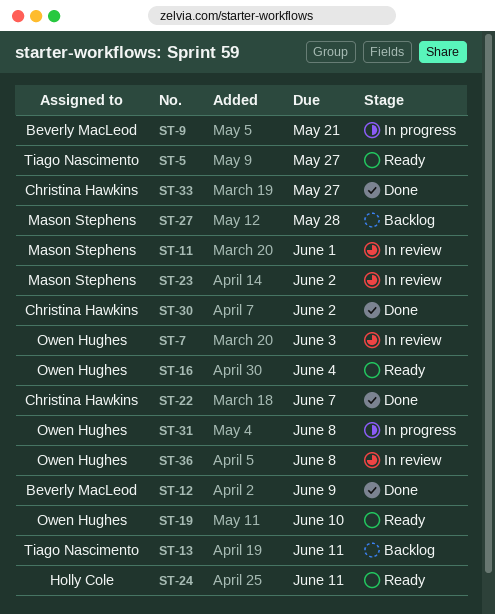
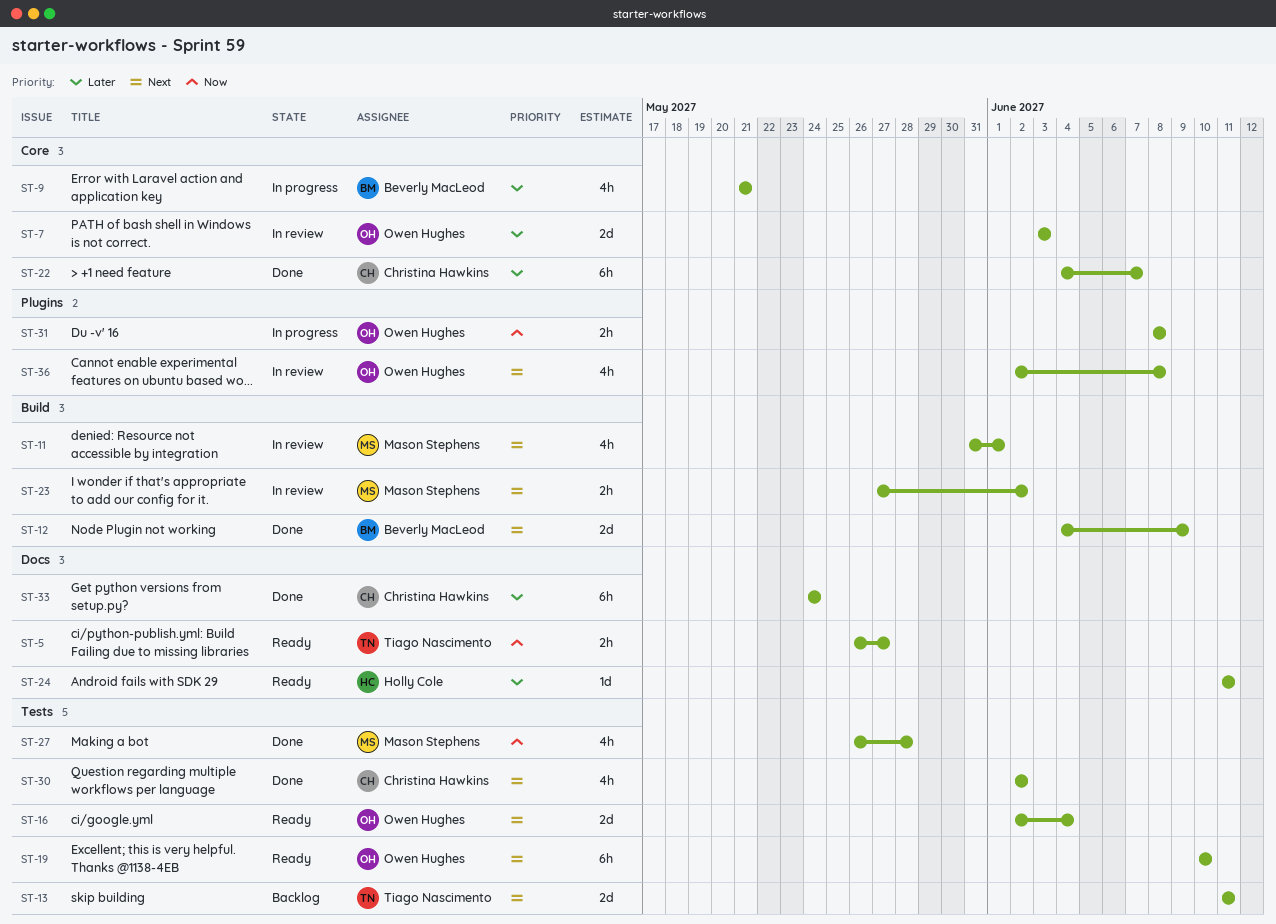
ST-27, status: Backlog -> Done
ST-33, due: May 27 -> May 24

